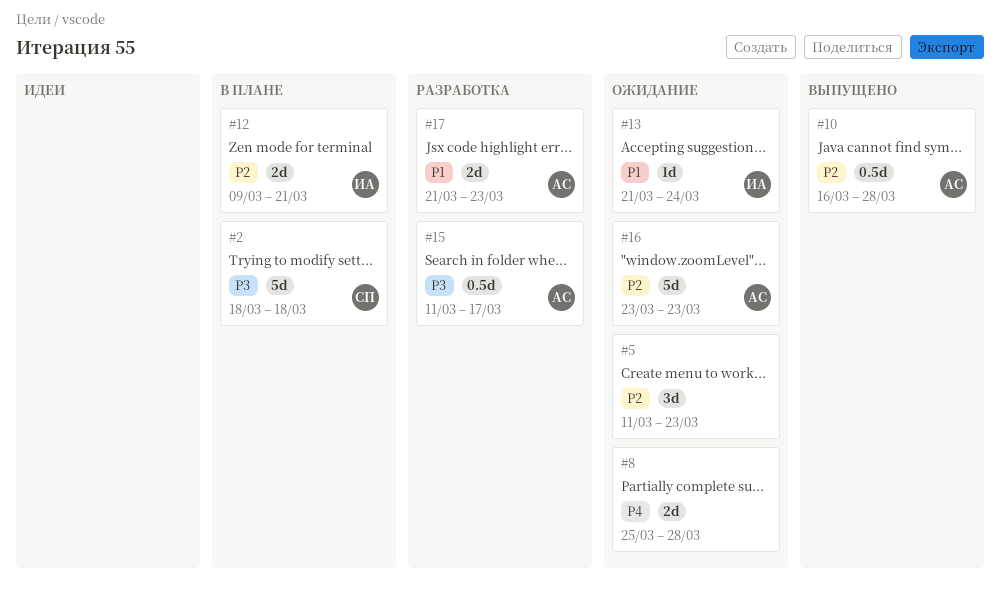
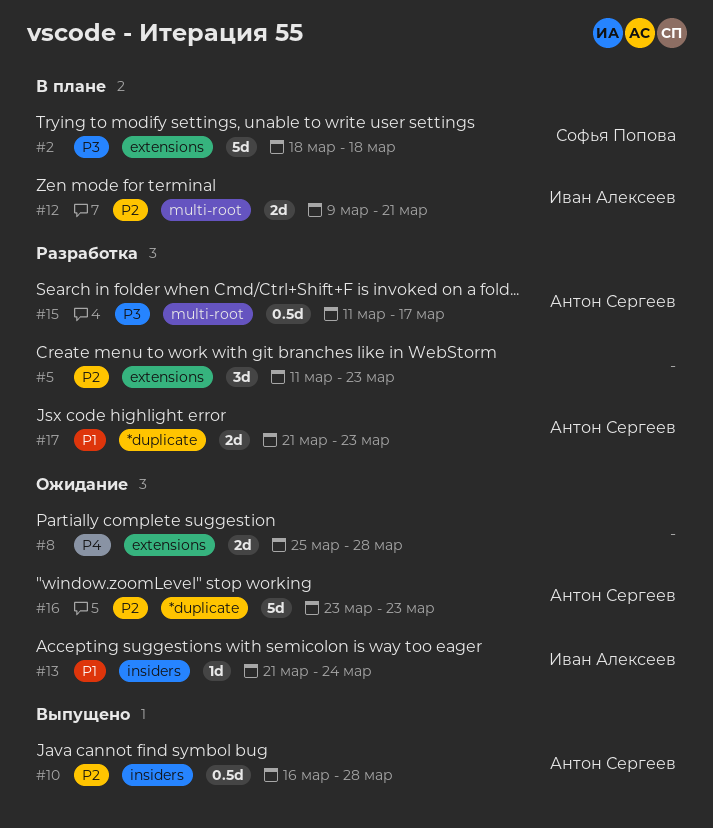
#5, status: Ожидание -> Разработка

